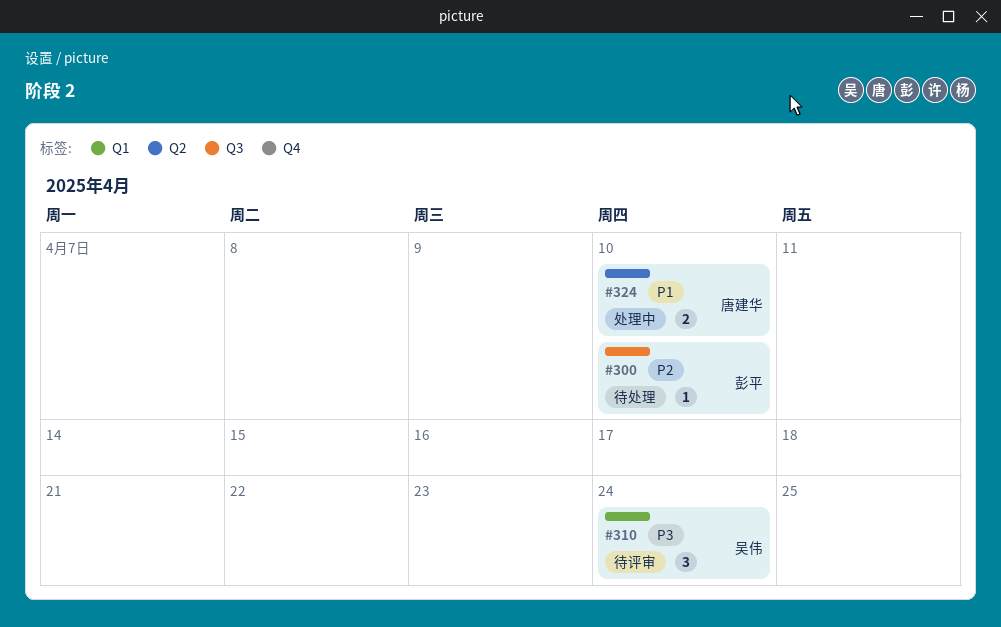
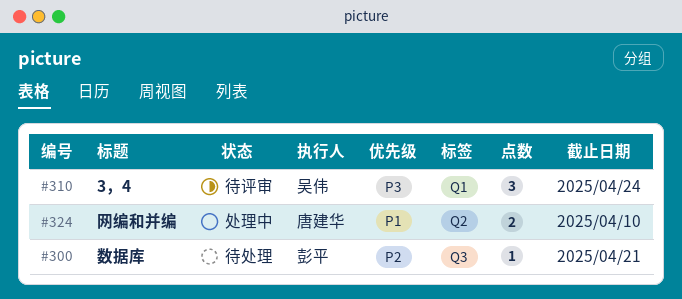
#300, due: Apr 10 -> Apr 21

